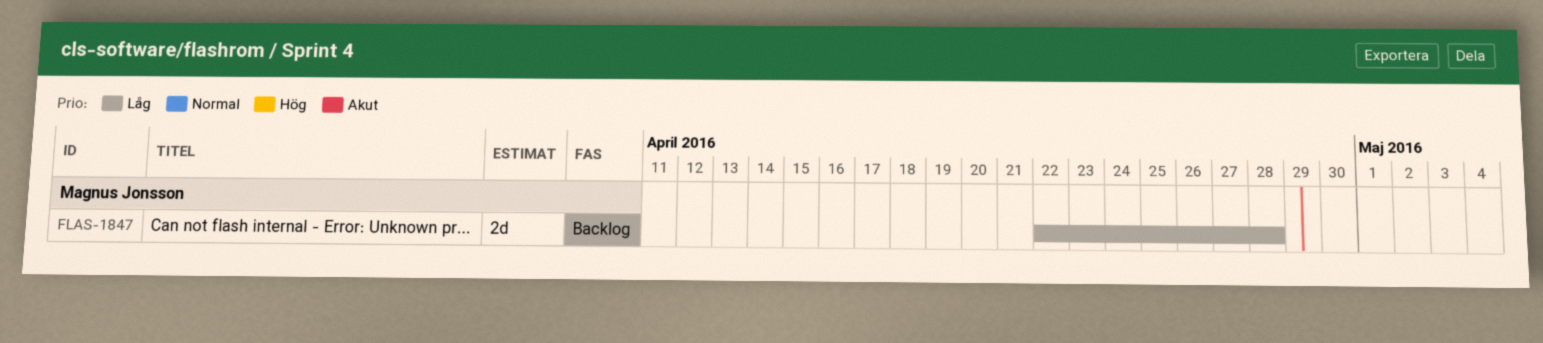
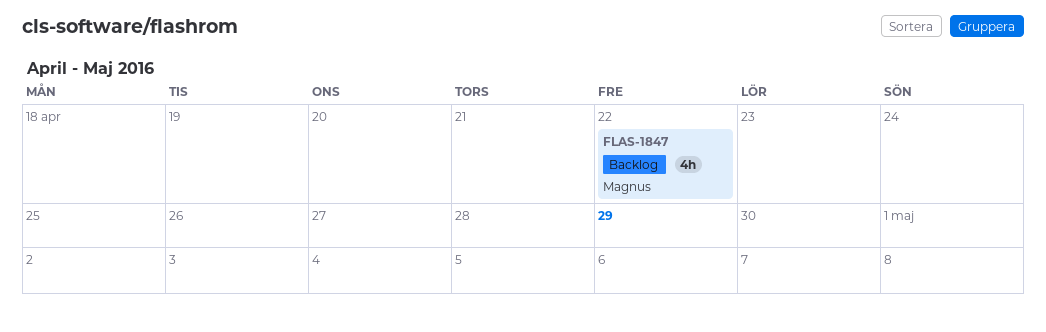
FLAS-1847, estimate: 2d -> 4h
FLAS-1847, due: Apr 28 -> Apr 22

